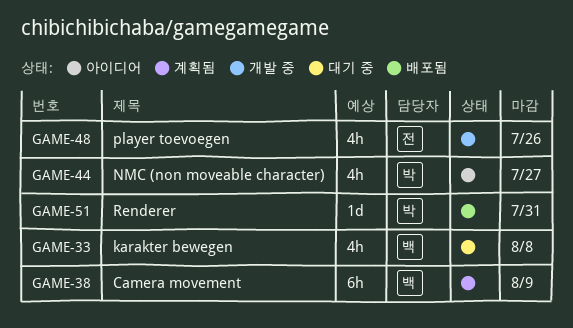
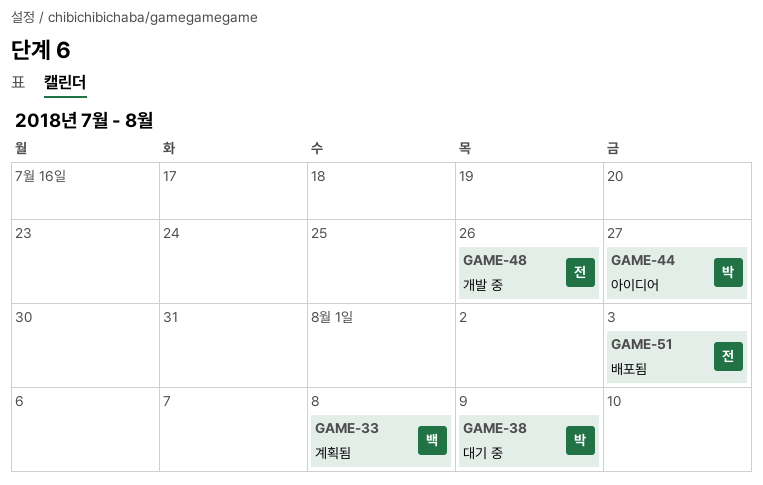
GAME-33, status: 대기 중 -> 계획됨
GAME-38, status: 계획됨 -> 대기 중
GAME-38, owner: 백 -> 박
GAME-51, owner: 박 -> 전
GAME-51, due: Jul 31 -> Aug 3

